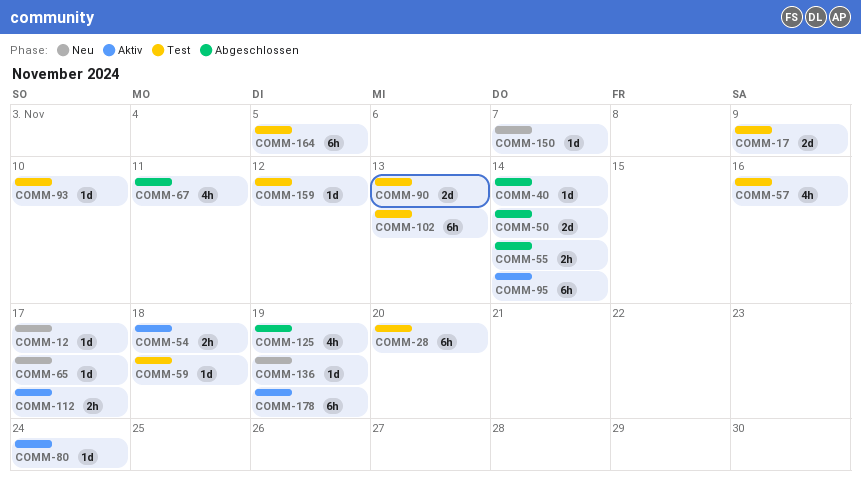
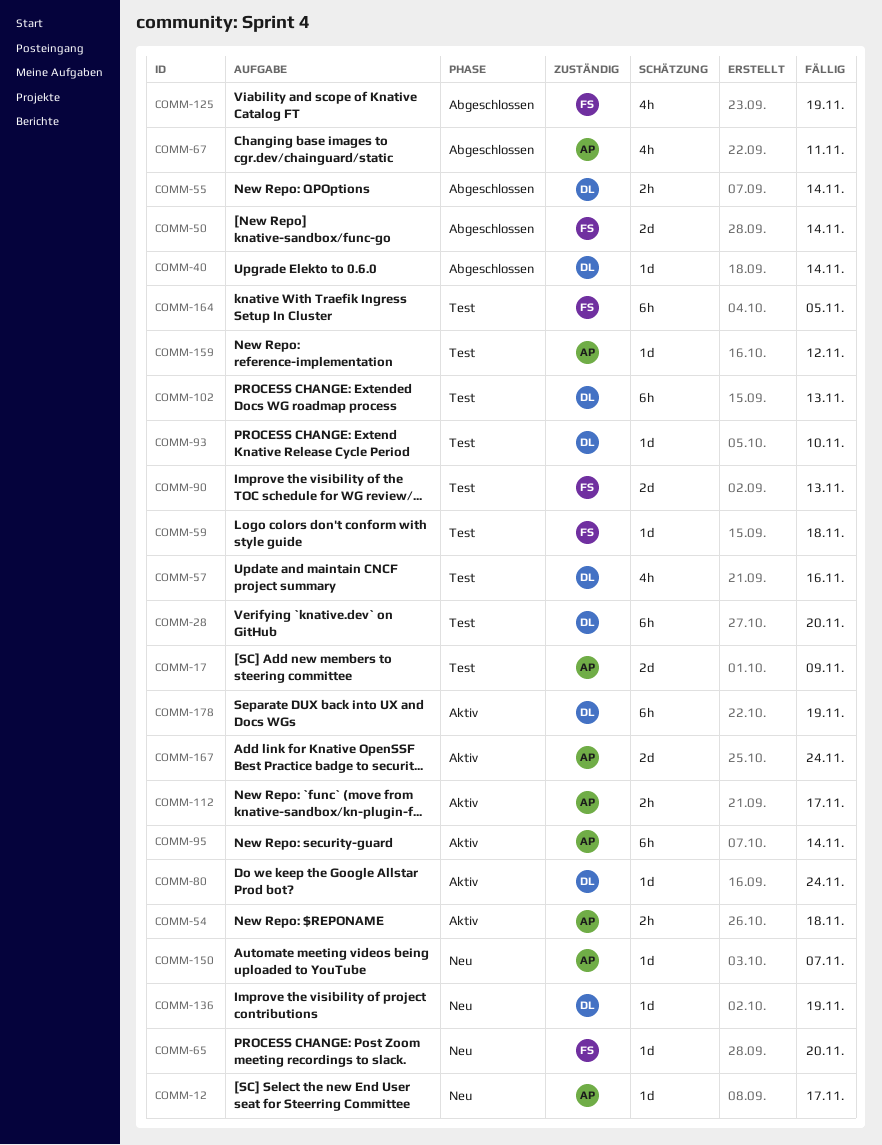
COMM-65, due: Nov 17 -> Nov 20
COMM-167: none -> present

